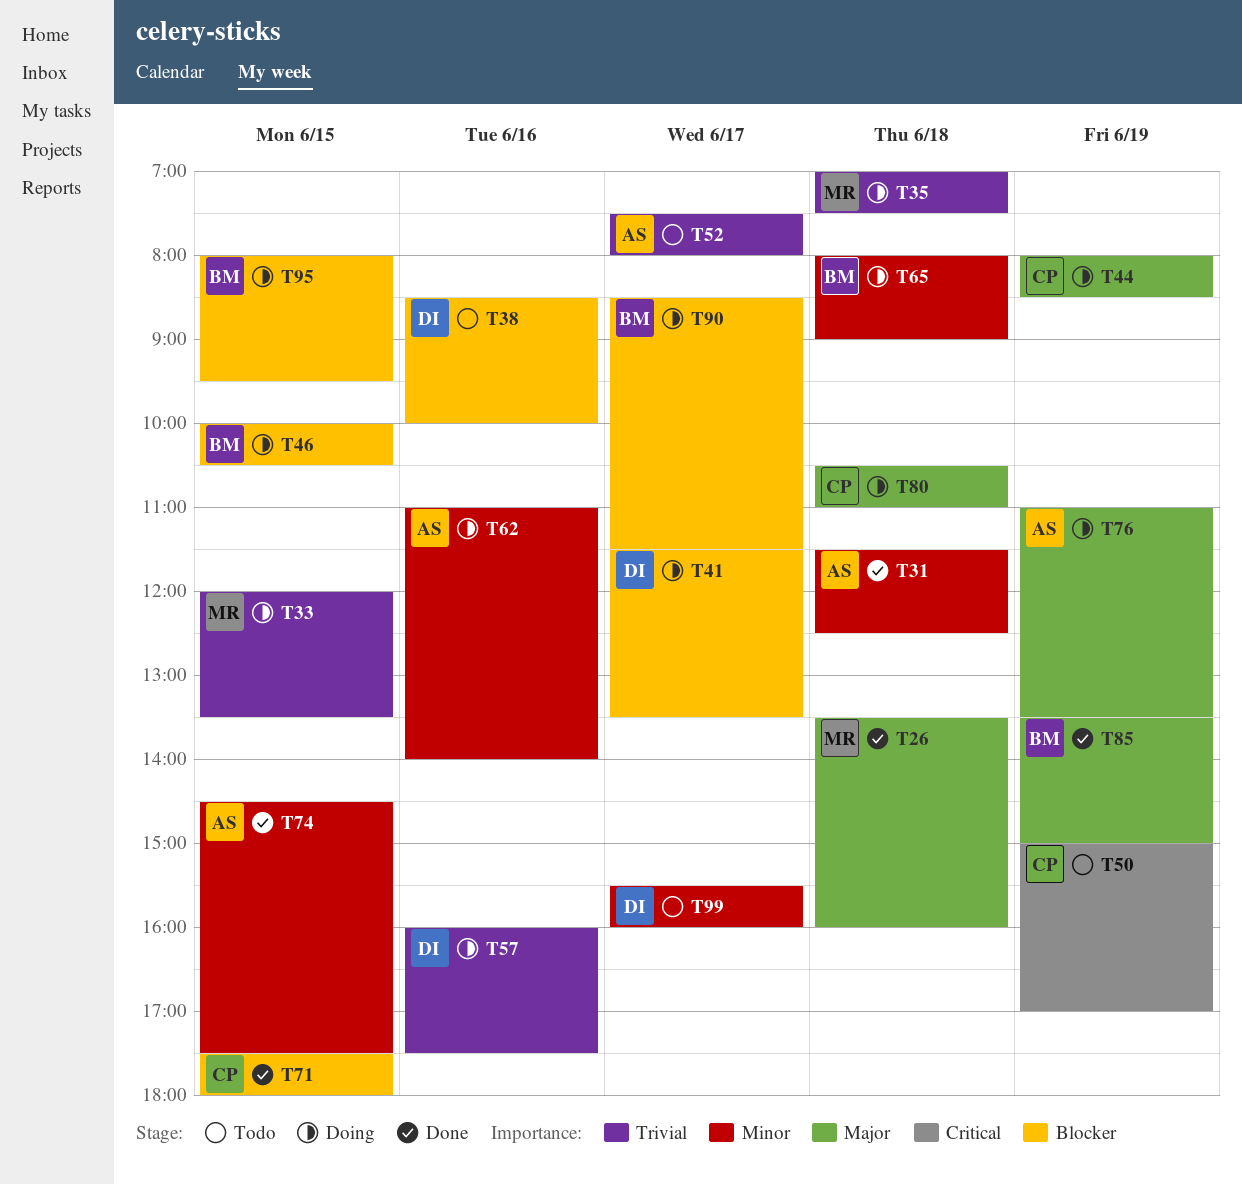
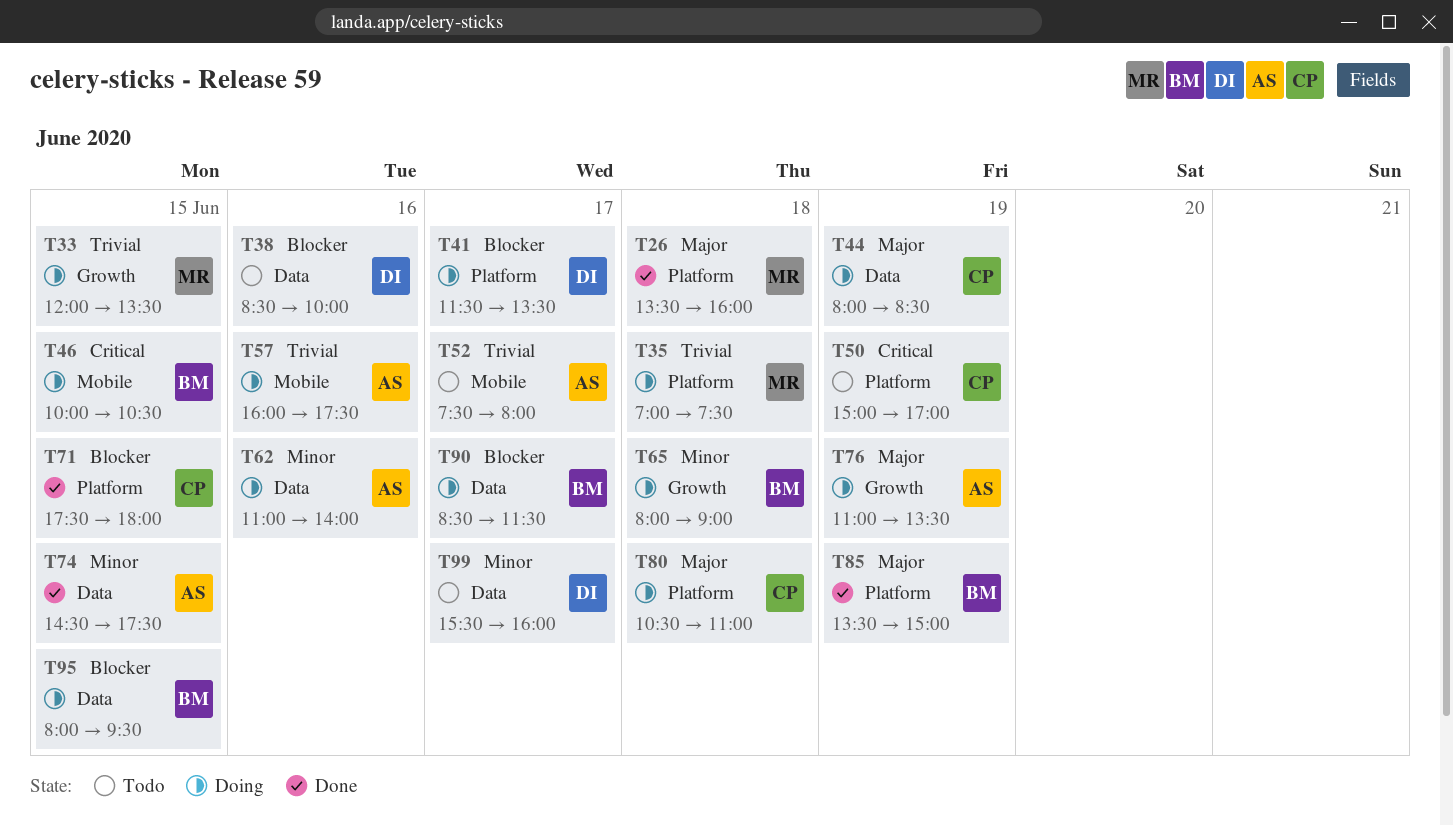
T31: present -> none
T46, priority: Blocker -> Critical
T57, owner: DI -> AS

